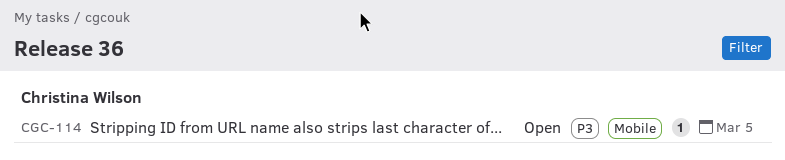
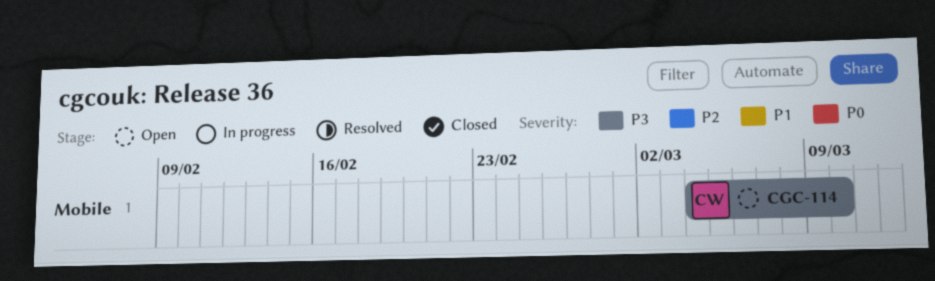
CGC-114, due: Mar 5 -> Mar 10

